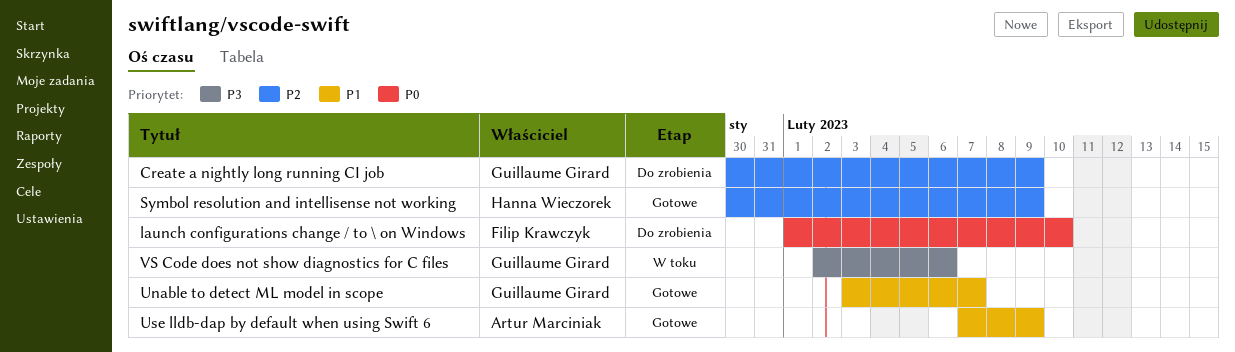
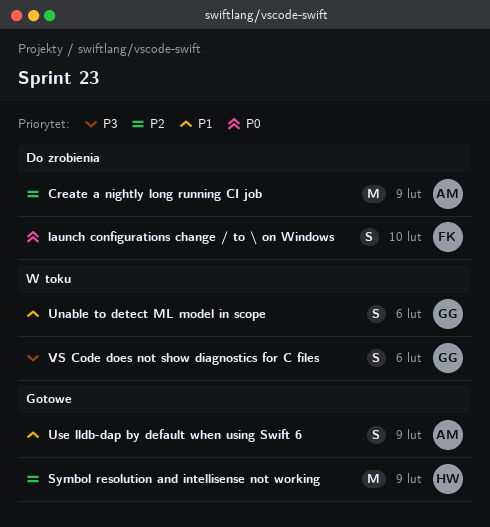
Create a nightly long running CI job, owner: Guillaume Girard -> Artur Marciniak
Unable to detect ML model in scope, status: Gotowe -> W toku
Unable to detect ML model in scope, due: Feb 7 -> Feb 6

